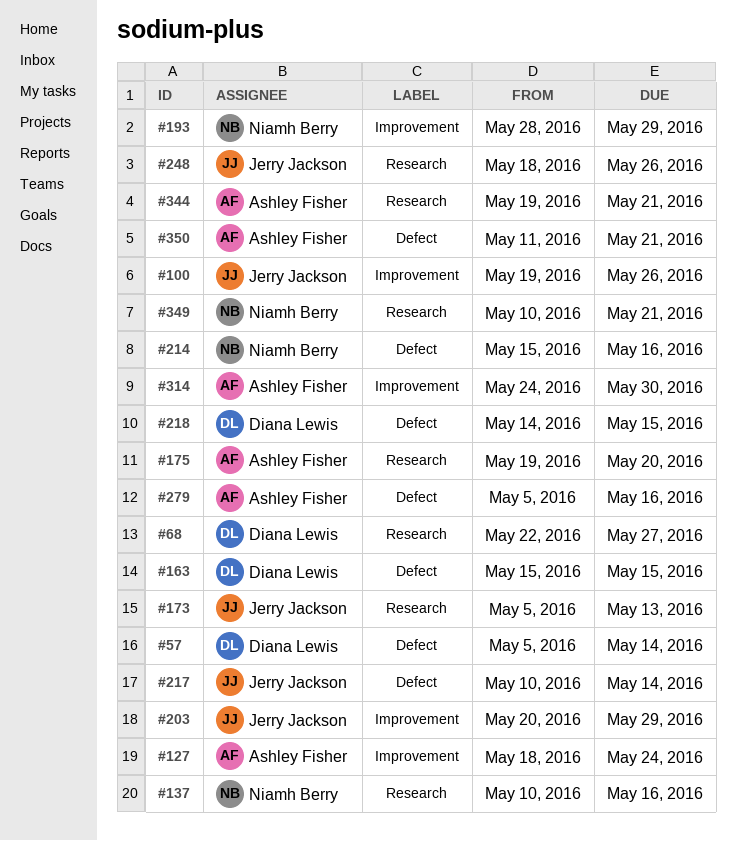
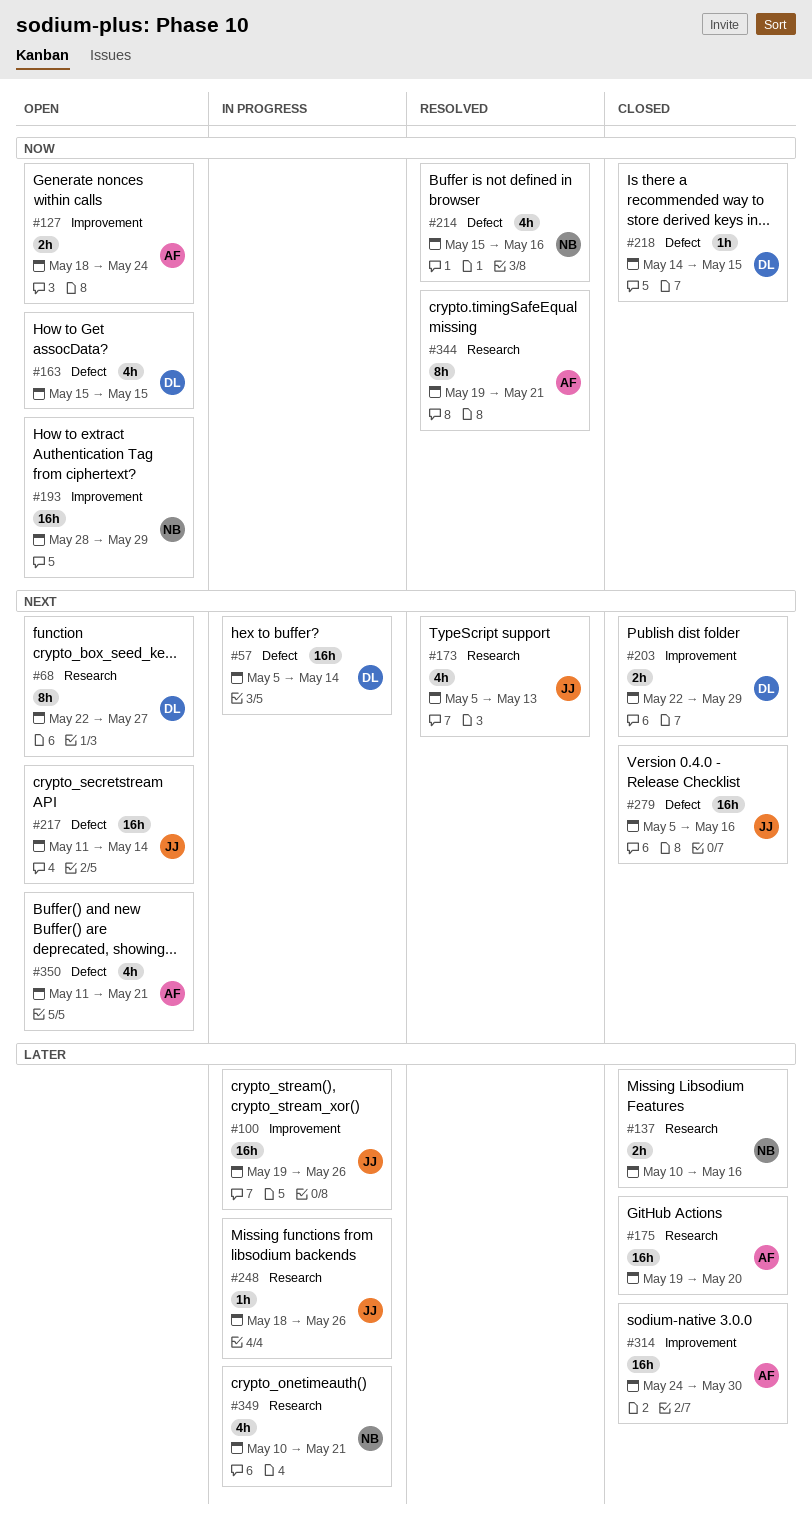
#203, owner: Jerry Jackson -> Diana Lewis
#203, start: May 20 -> May 22
#217, start: May 10 -> May 11
#279, owner: Ashley Fisher -> Jerry Jackson

